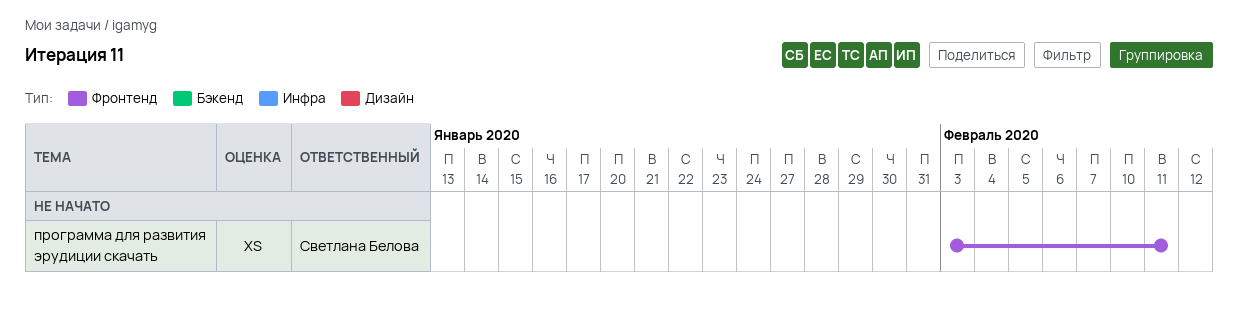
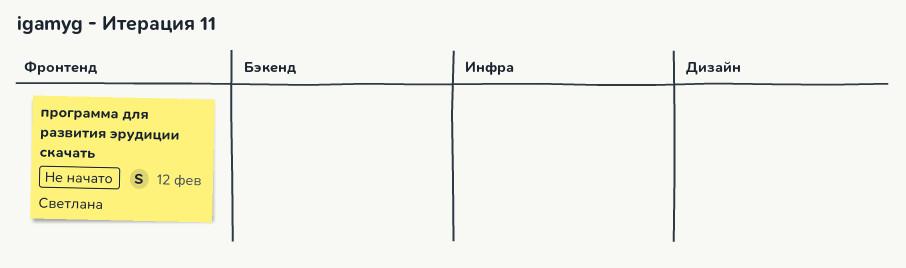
программа для развития эрудиции скачать, estimate: XS -> S
программа для развития эрудиции скачать, due: Feb 11 -> Feb 12

